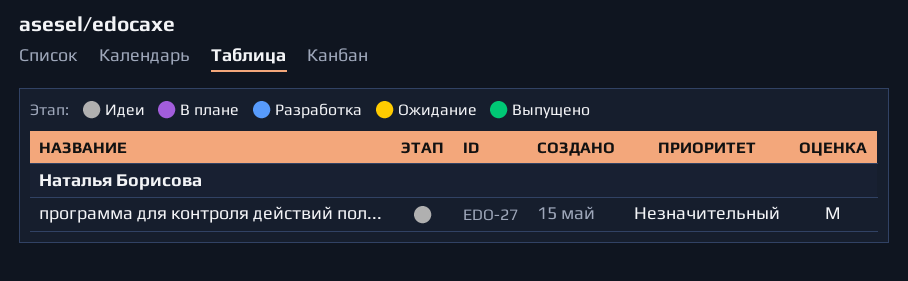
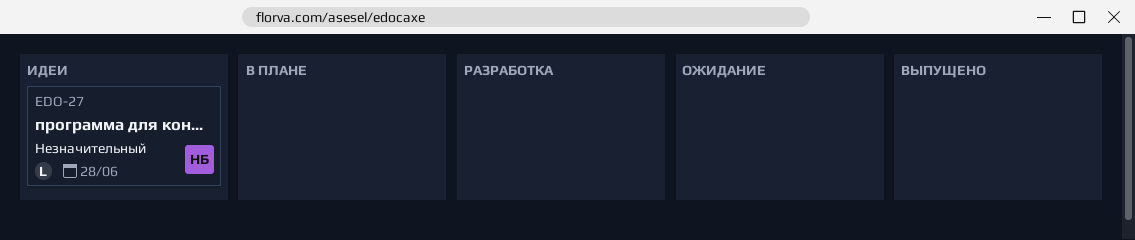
EDO-27, estimate: M -> L

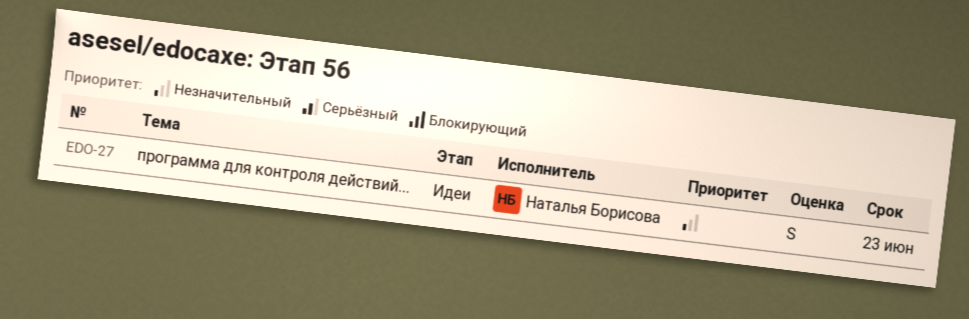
EDO-27, estimate: L -> S
EDO-27, due: Jun 28 -> Jun 23

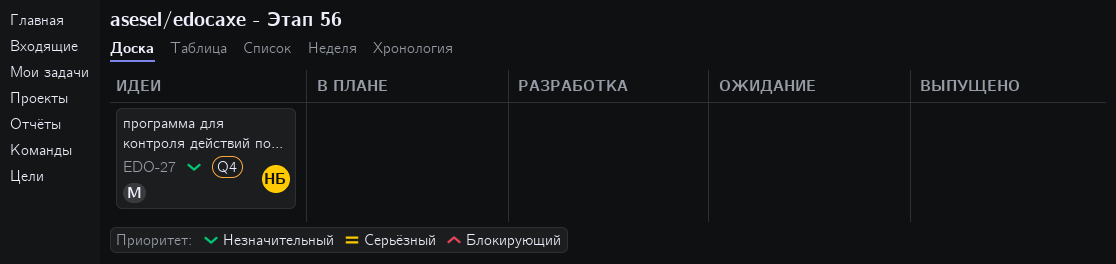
EDO-27, estimate: S -> M

